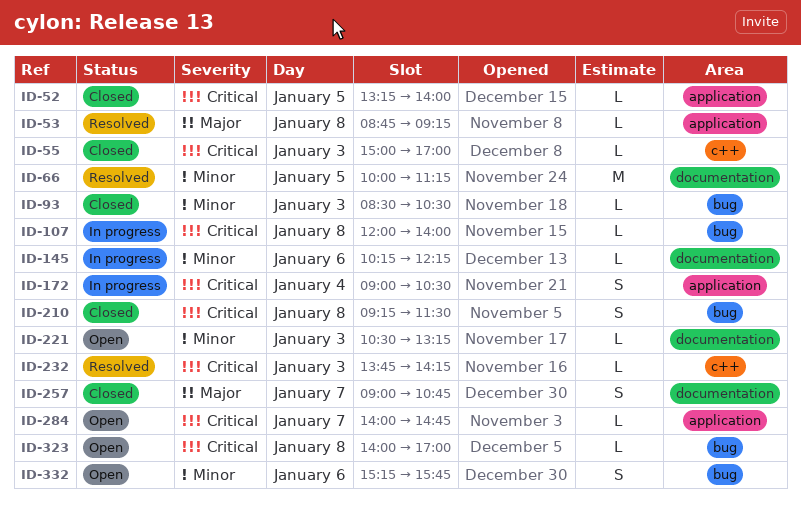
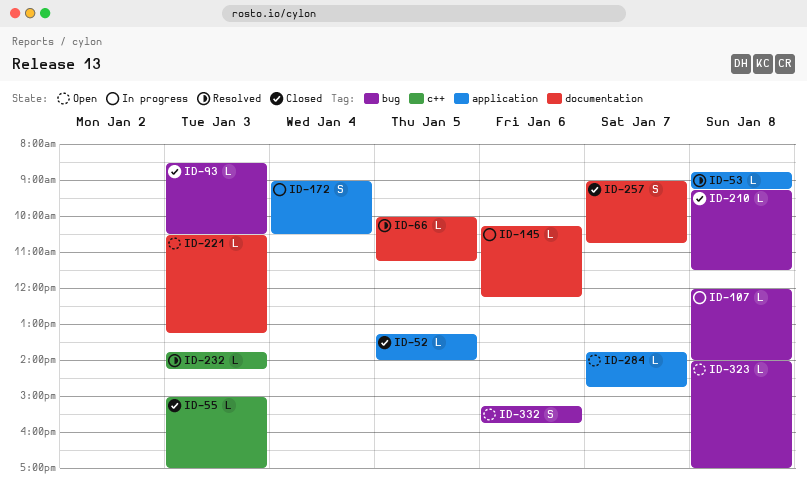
ID-66, estimate: M -> L
ID-210, estimate: S -> L
ID-284, begins: 14:00 -> 13:45

